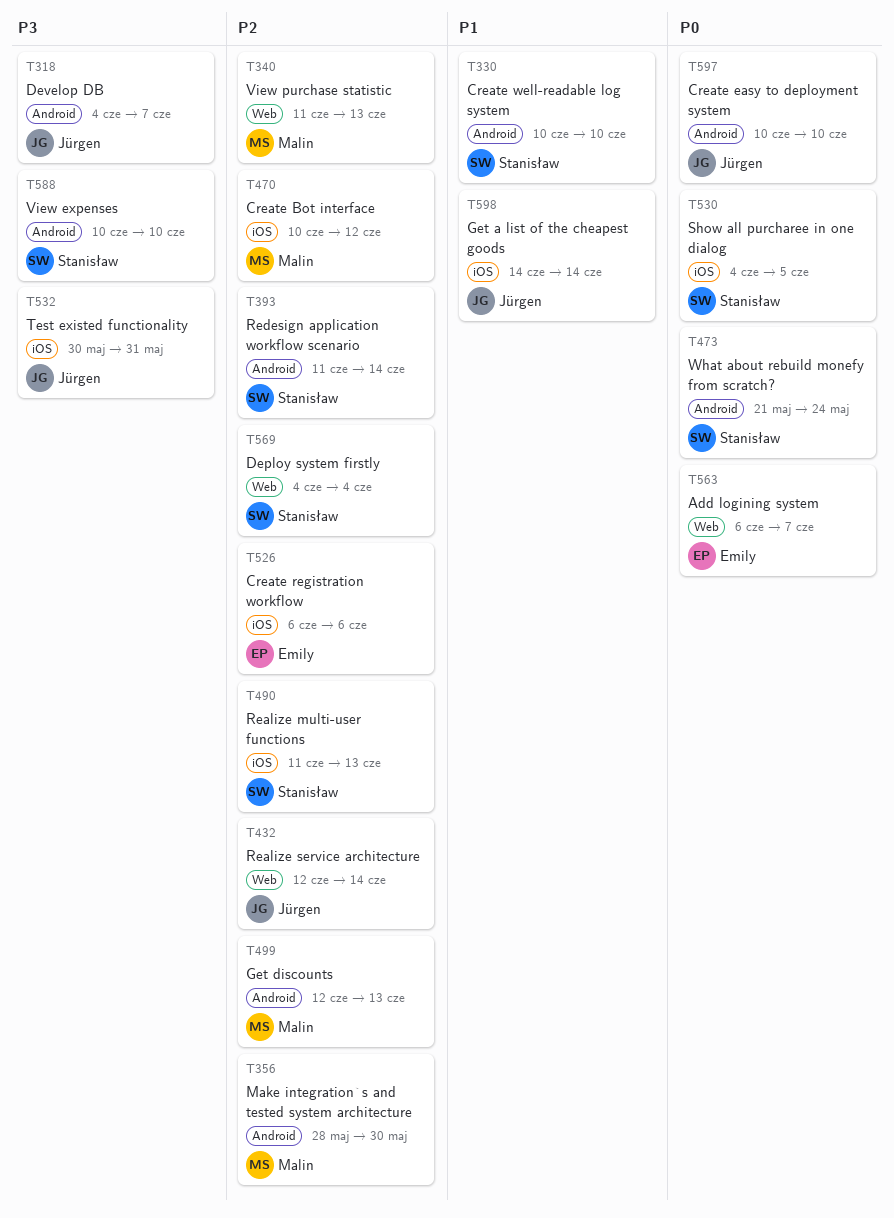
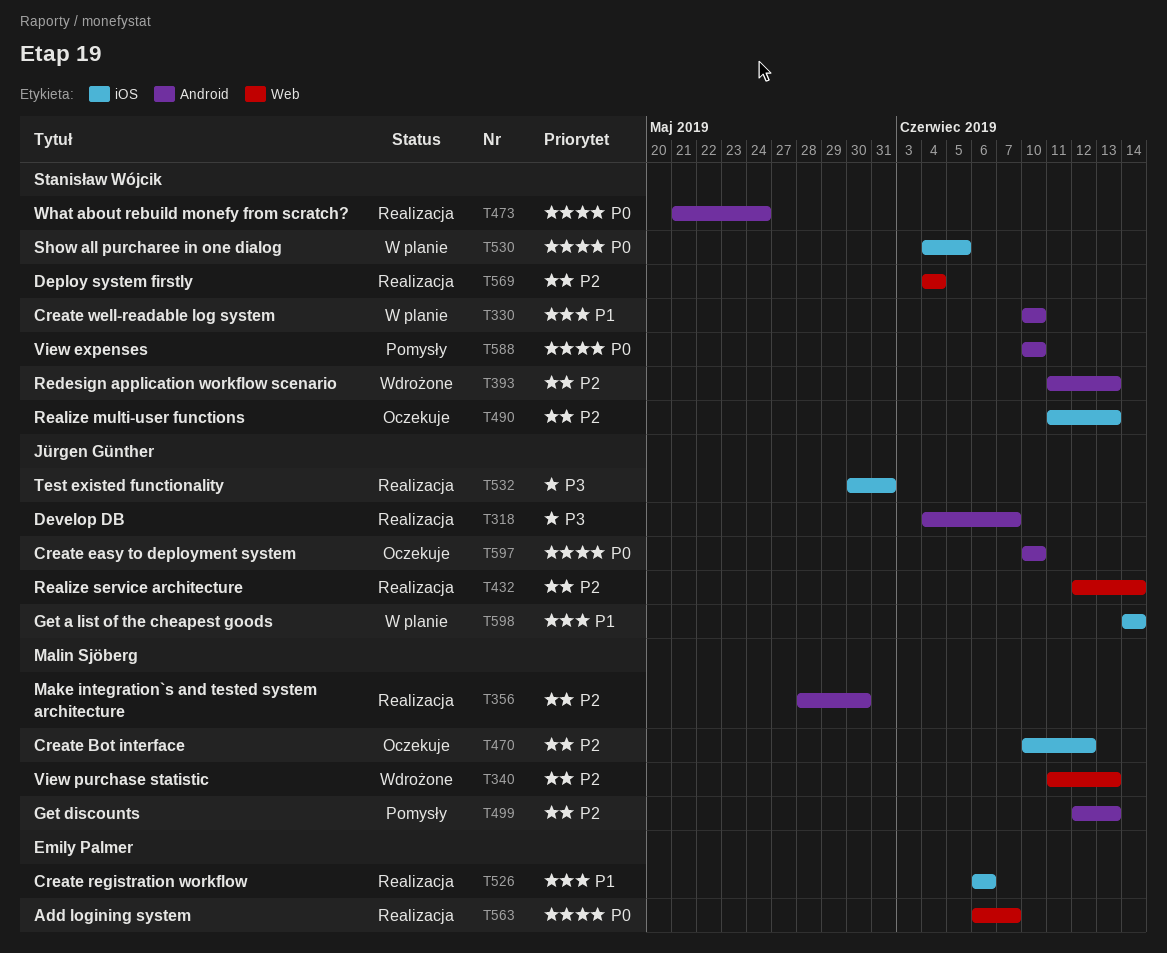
T393, due: Jun 14 -> Jun 13
T526, priority: P2 -> P1
T588, priority: P3 -> P0

